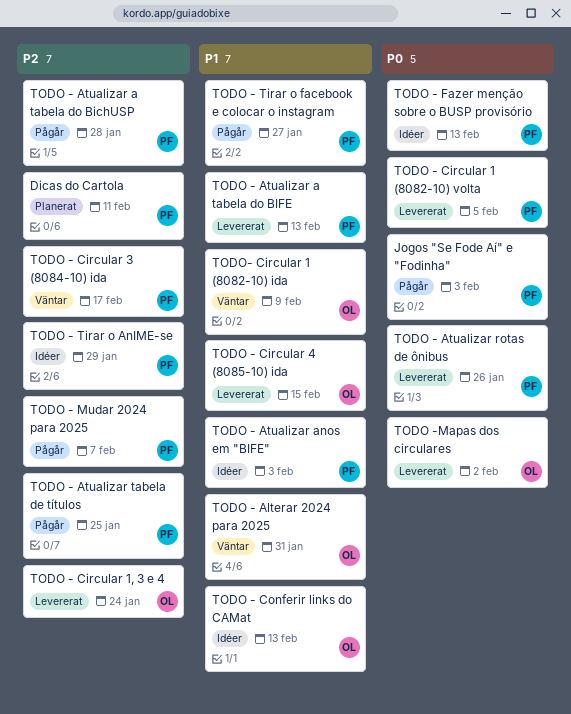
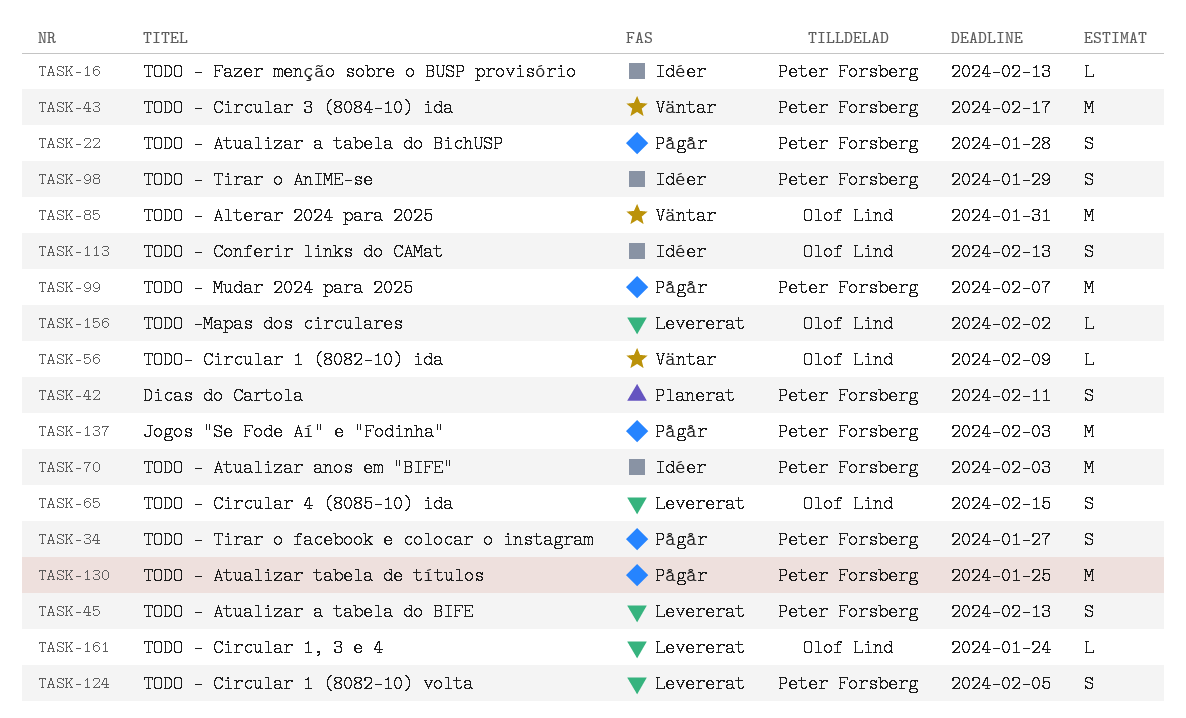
TODO - Atualizar rotas de ônibus: present -> none

